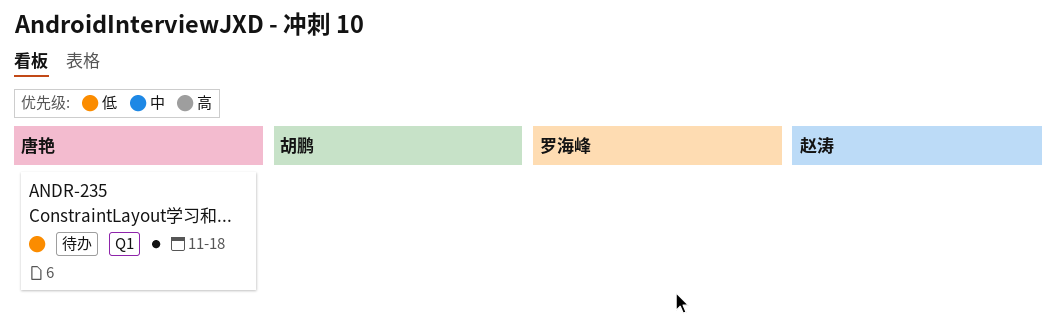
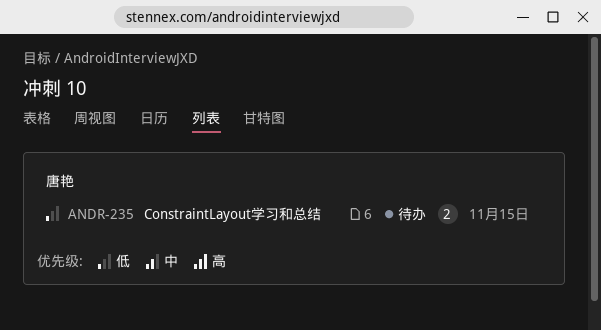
ANDR-235, estimate: 1 -> 2
ANDR-235, due: Nov 18 -> Nov 15

